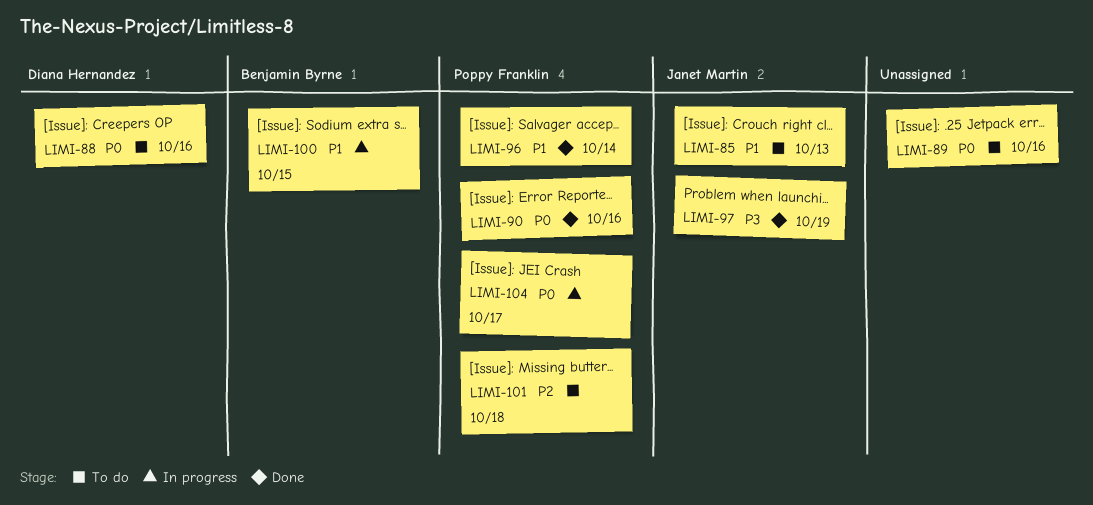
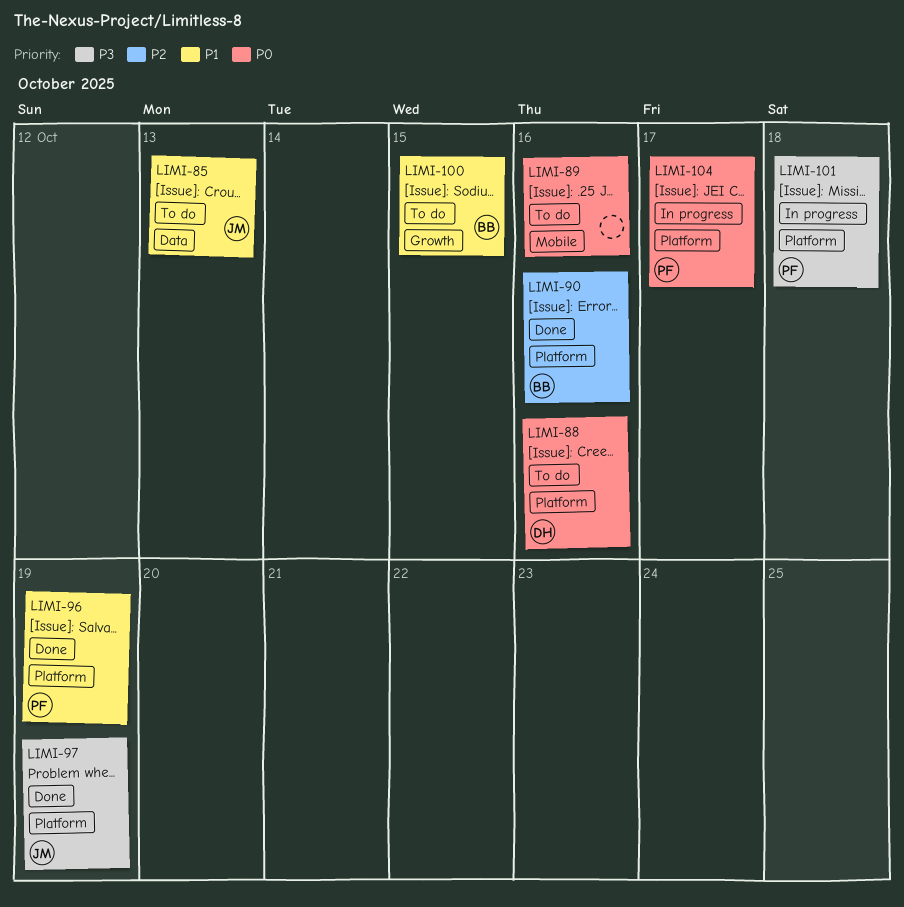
LIMI-90, owner: Poppy Franklin -> Benjamin Byrne
LIMI-90, priority: P0 -> P2
LIMI-96, due: Oct 14 -> Oct 19
LIMI-100, status: In progress -> To do
LIMI-101, status: To do -> In progress
LIMI-101, priority: P2 -> P3

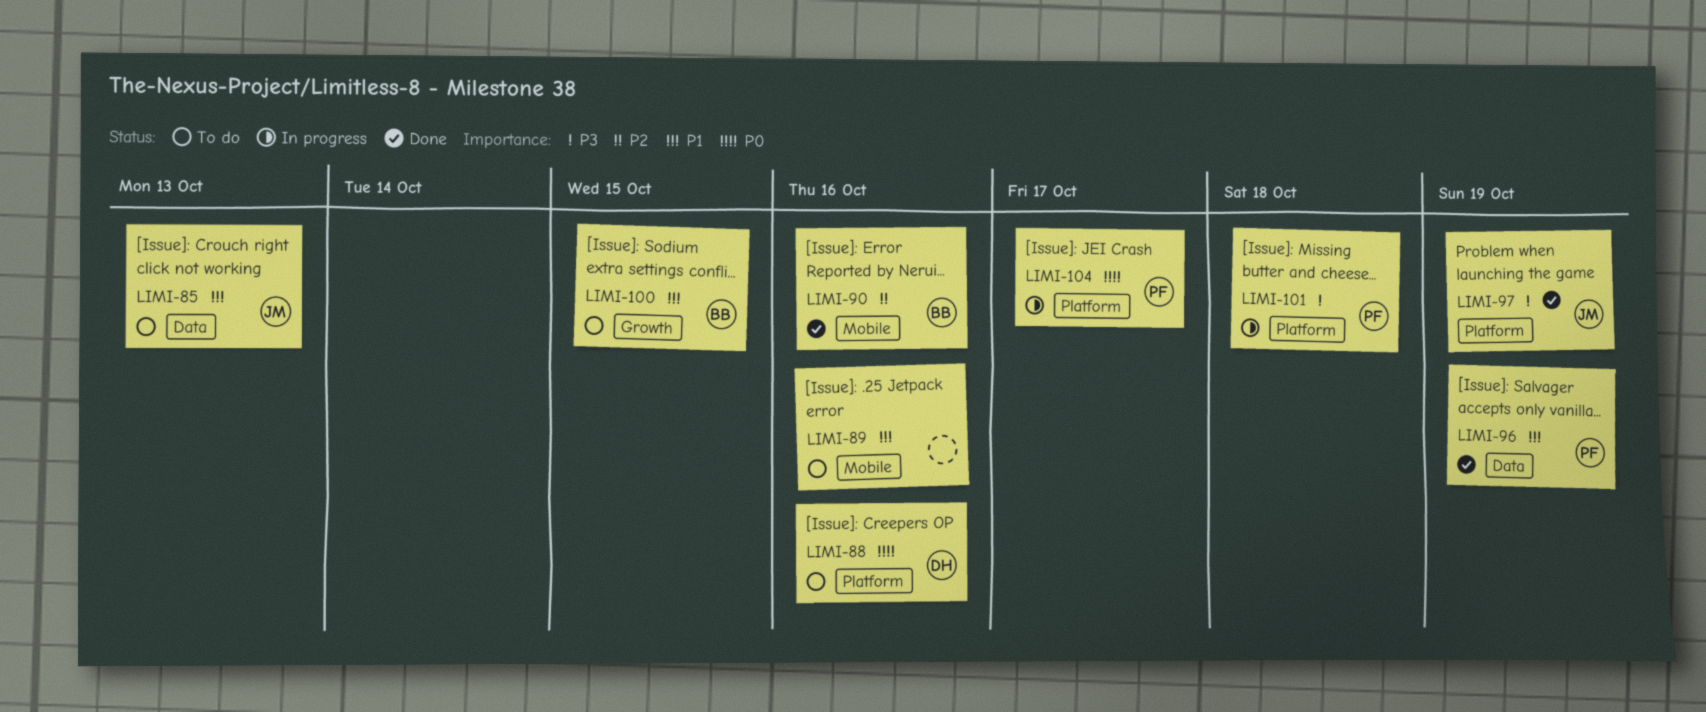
LIMI-89, priority: P0 -> P1
LIMI-90, label: Platform -> Mobile
LIMI-96, label: Platform -> Data

